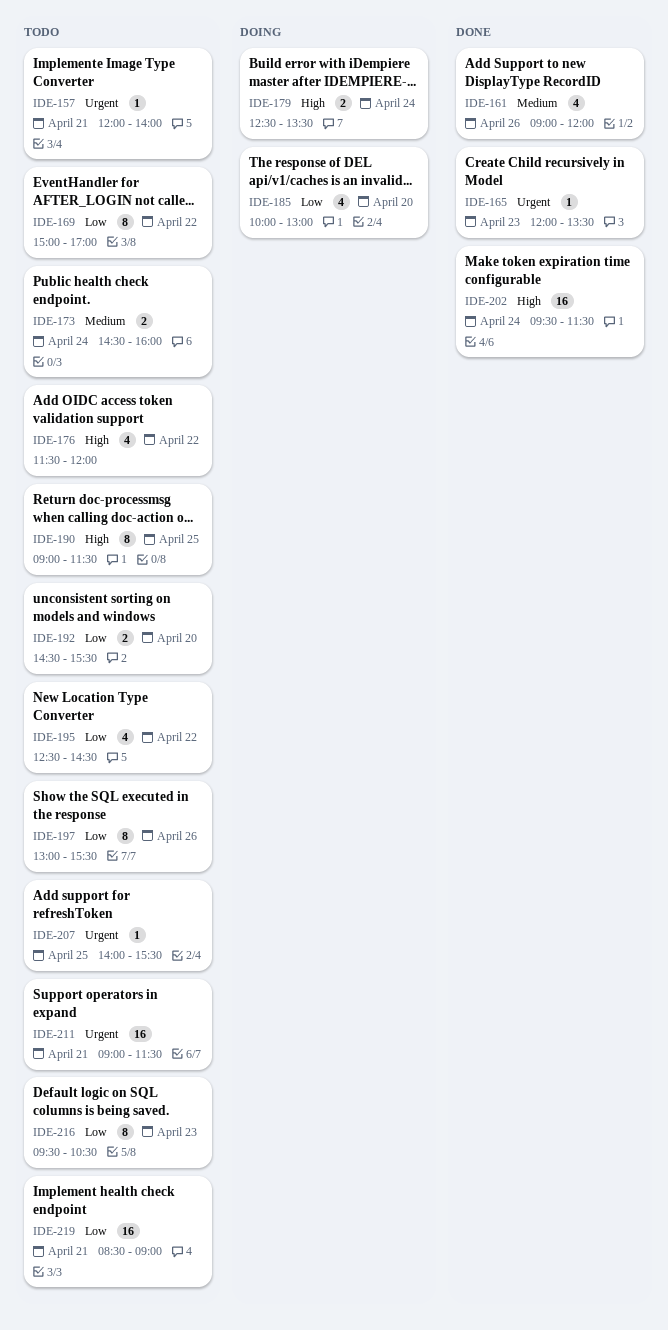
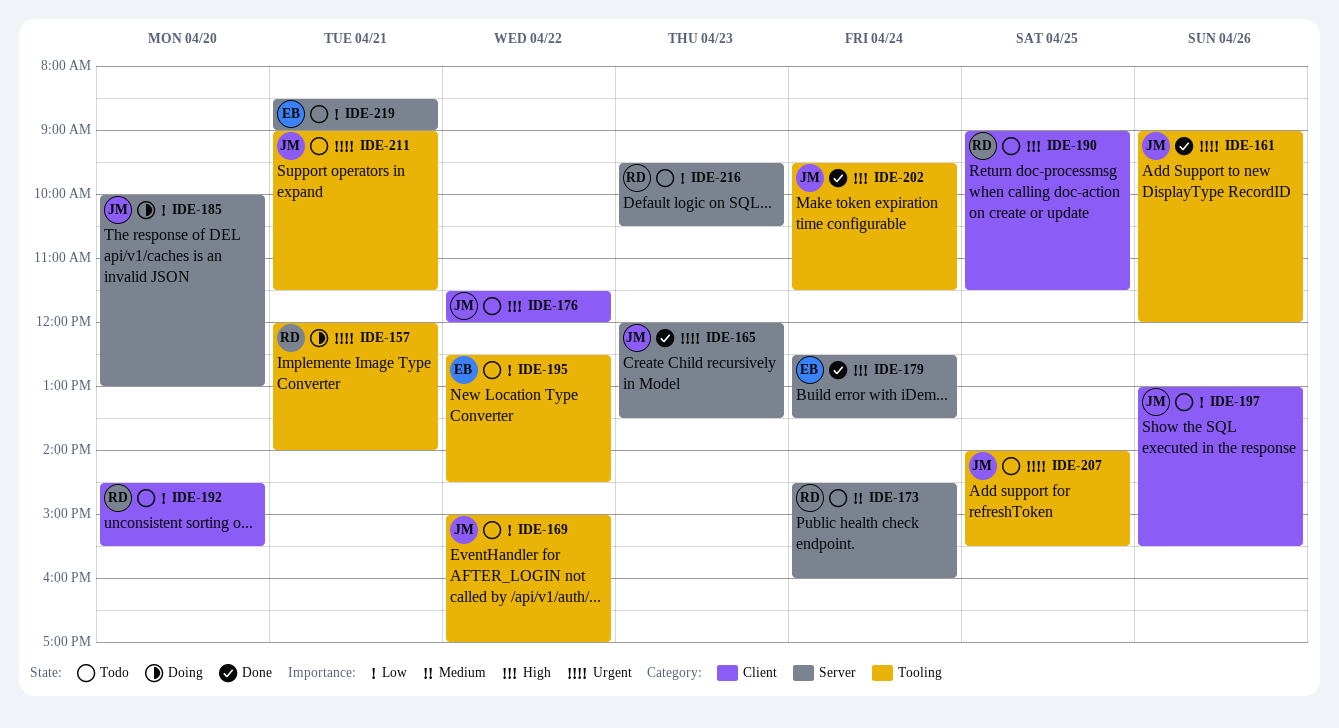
IDE-157, status: Todo -> Doing
IDE-161, priority: Medium -> Urgent
IDE-179, status: Doing -> Done

